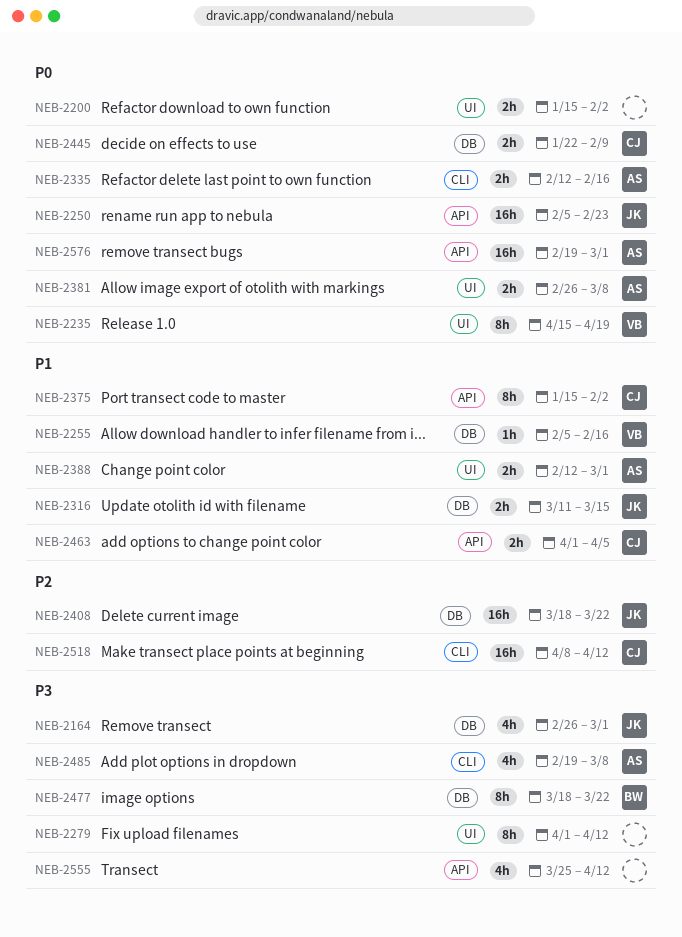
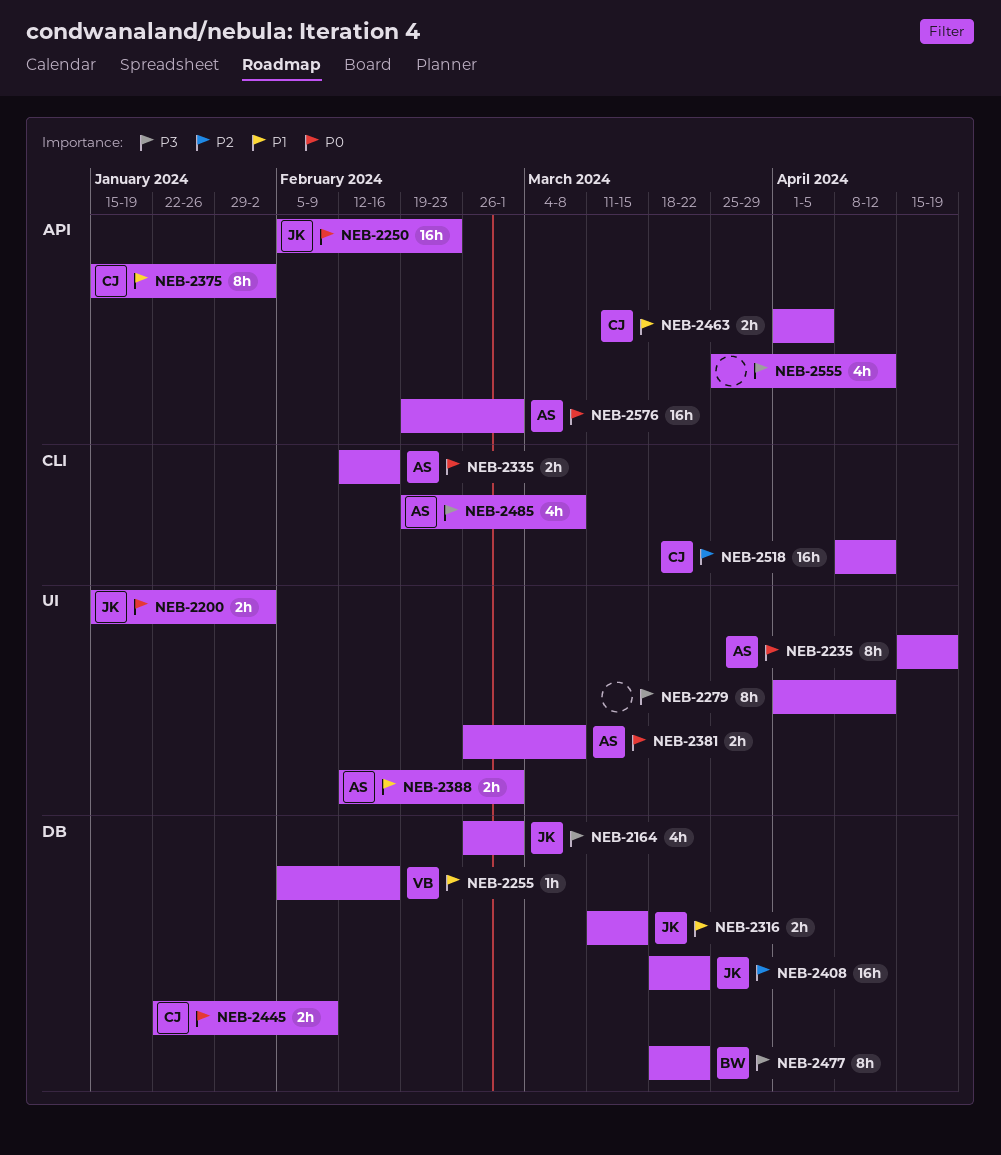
NEB-2200, owner: none -> JK
NEB-2235, owner: VB -> AS

